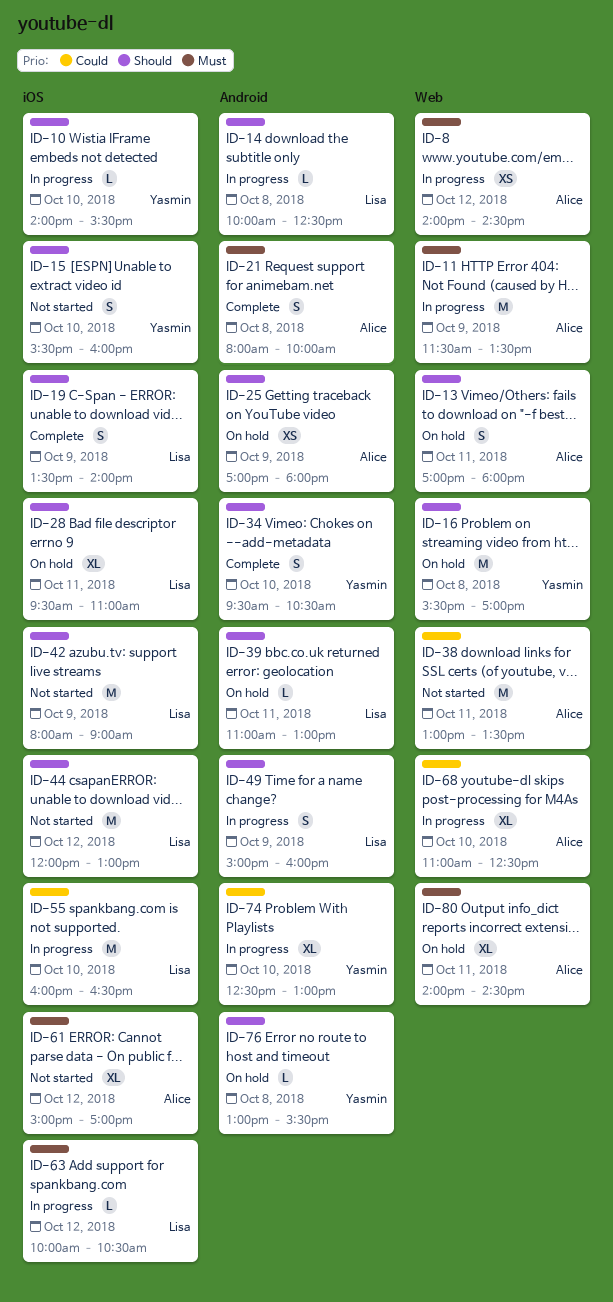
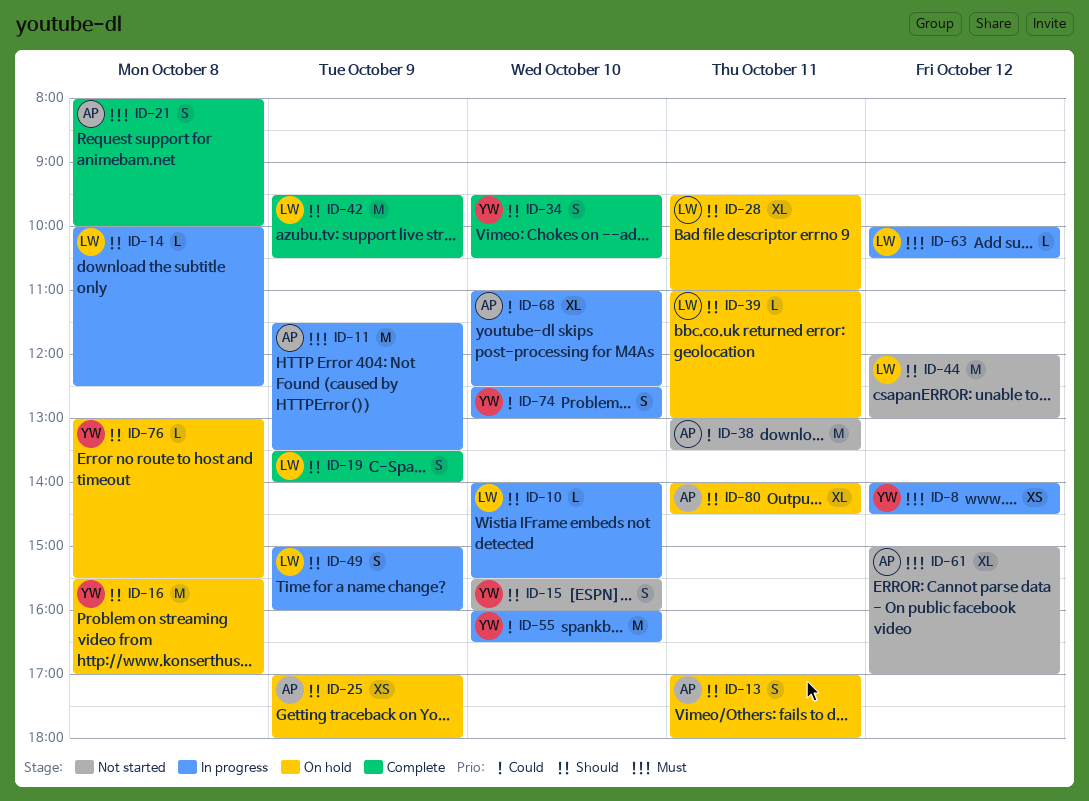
ID-8, owner: Alice -> Yasmin
ID-10, owner: Yasmin -> Lisa
ID-42, status: Not started -> Complete
ID-42, begins: 08:00 -> 09:30
ID-42, ends: 09:00 -> 10:30
ID-55, owner: Lisa -> Yasmin
ID-74, estimate: XL -> S
ID-80, priority: Must -> Should

